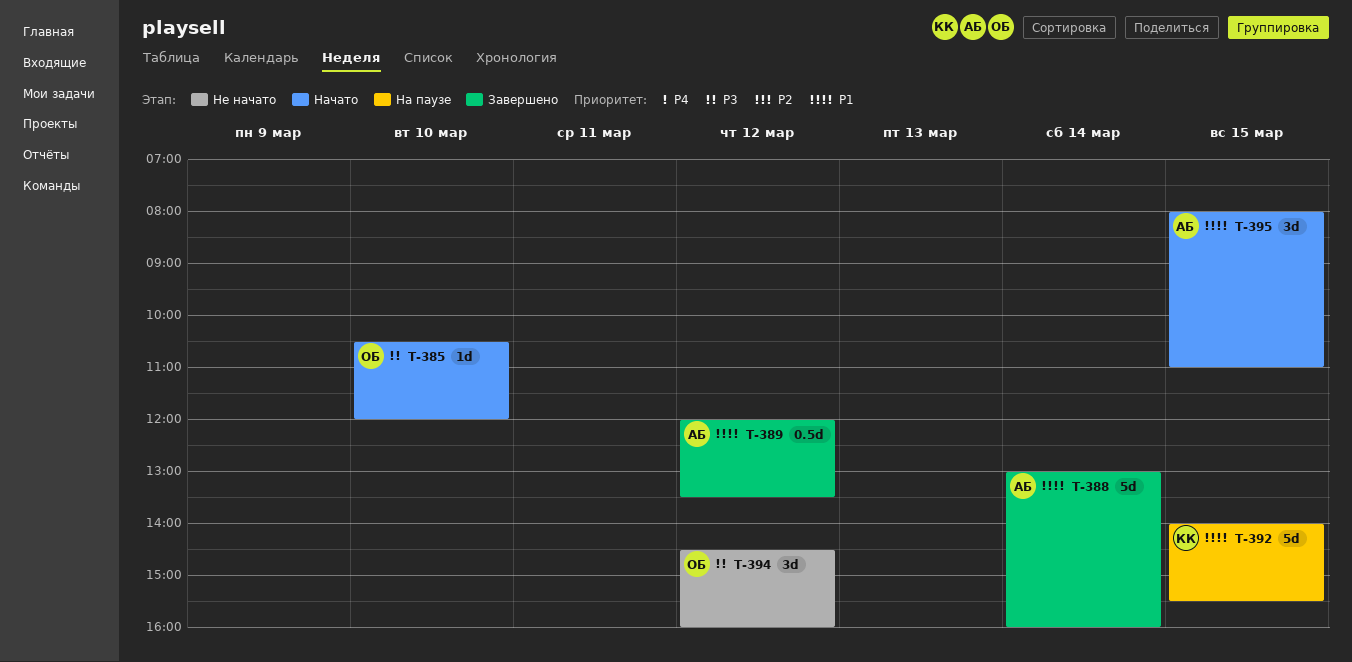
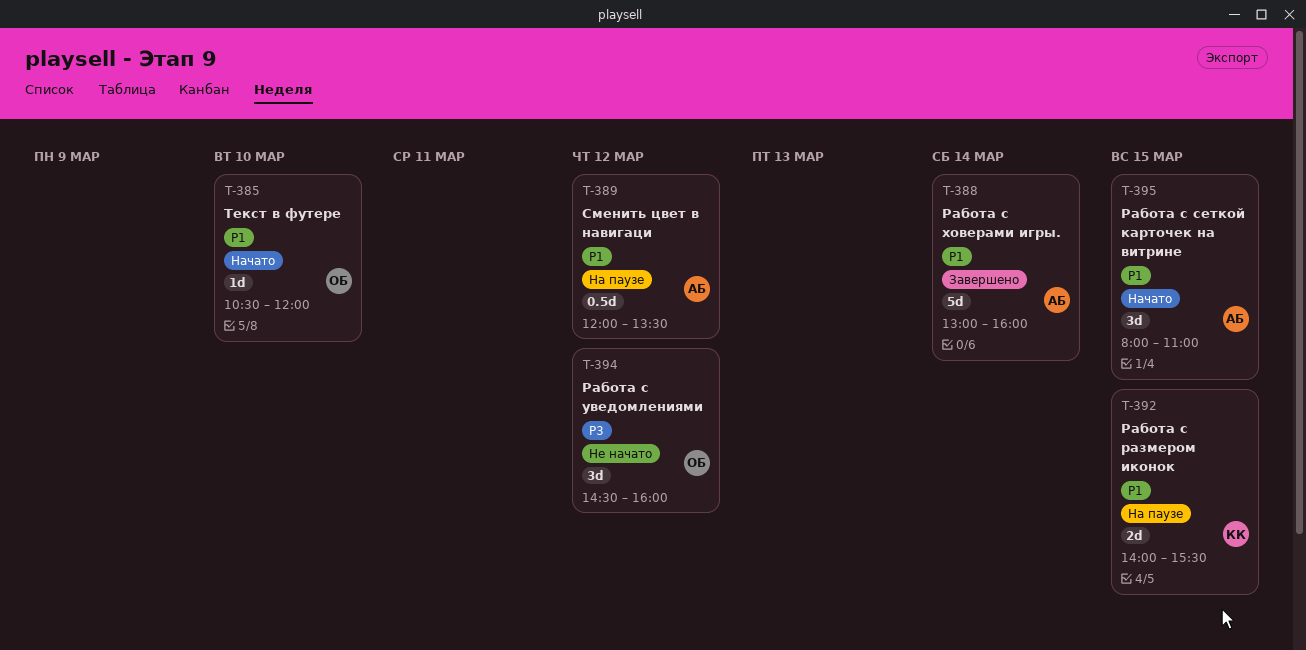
T-385, priority: P3 -> P1
T-389, status: Завершено -> На паузе
T-392, estimate: 5d -> 2d

